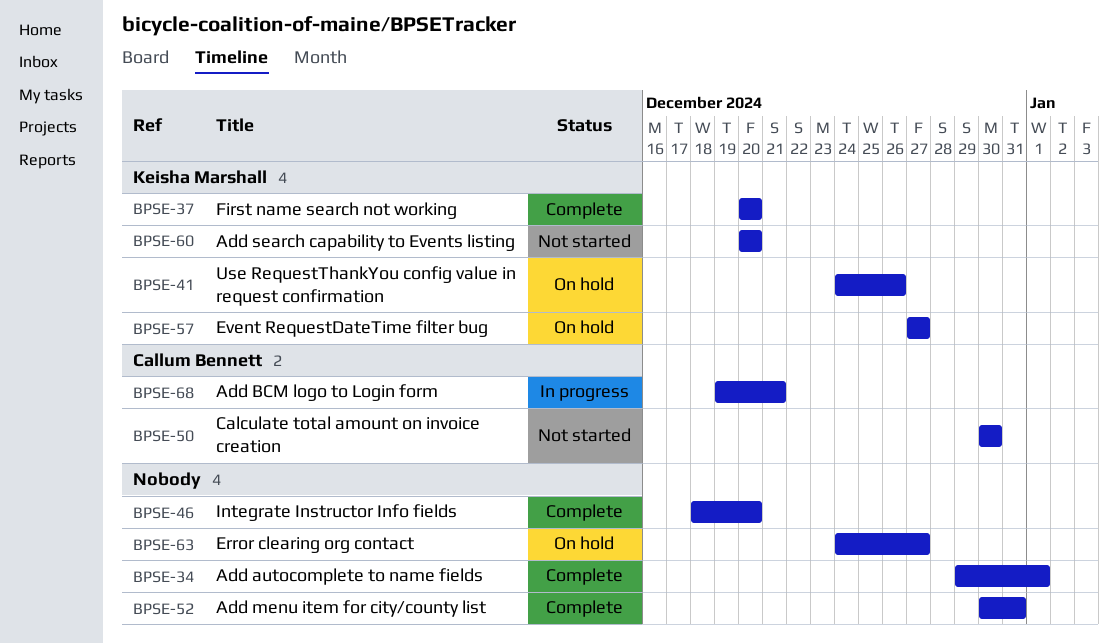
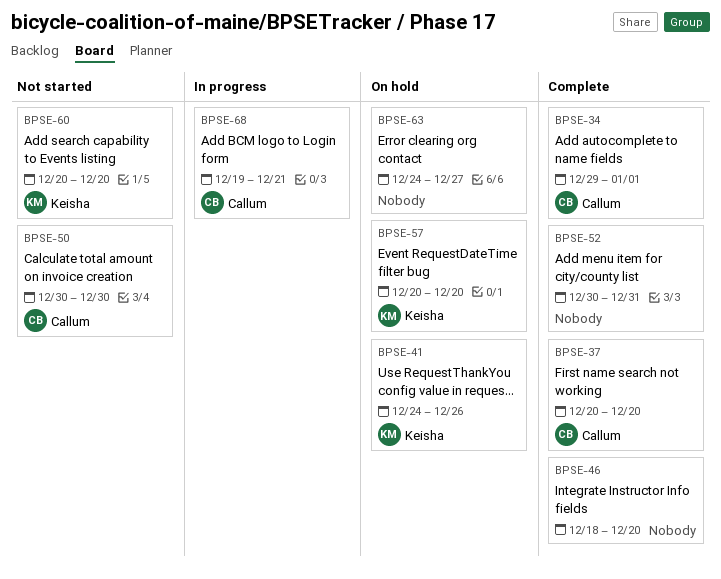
BPSE-34, owner: none -> Callum Bennett
BPSE-37, owner: Keisha Marshall -> Callum Bennett
BPSE-57, start: Dec 27 -> Dec 20
BPSE-57, due: Dec 27 -> Dec 20

